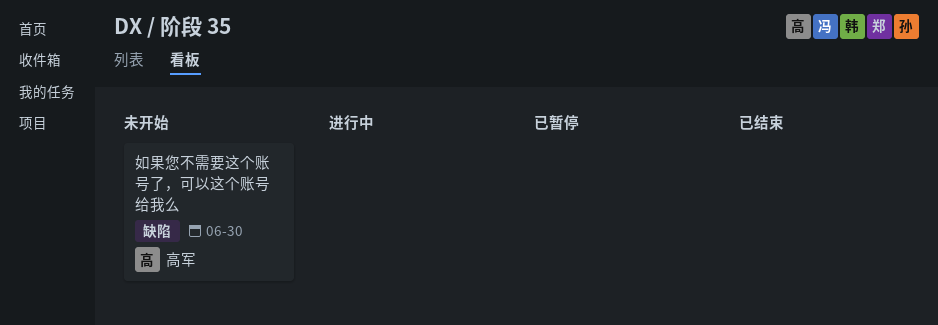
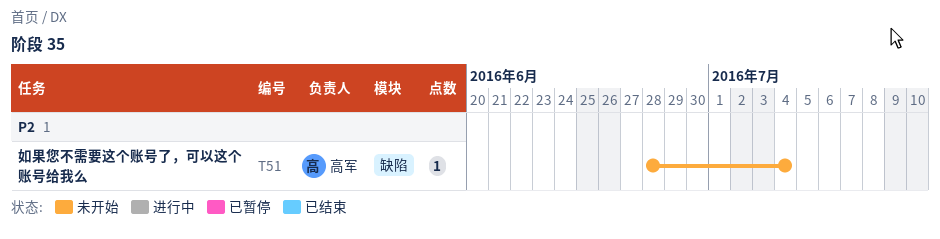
如果您不需要这个账号了，可以这个账号给我么, due: Jun 30 -> Jul 4

